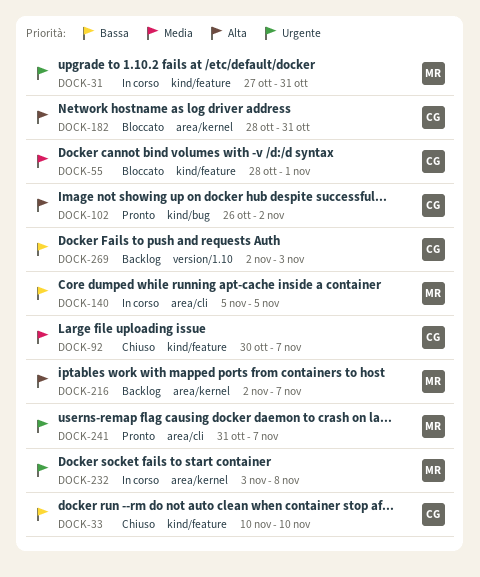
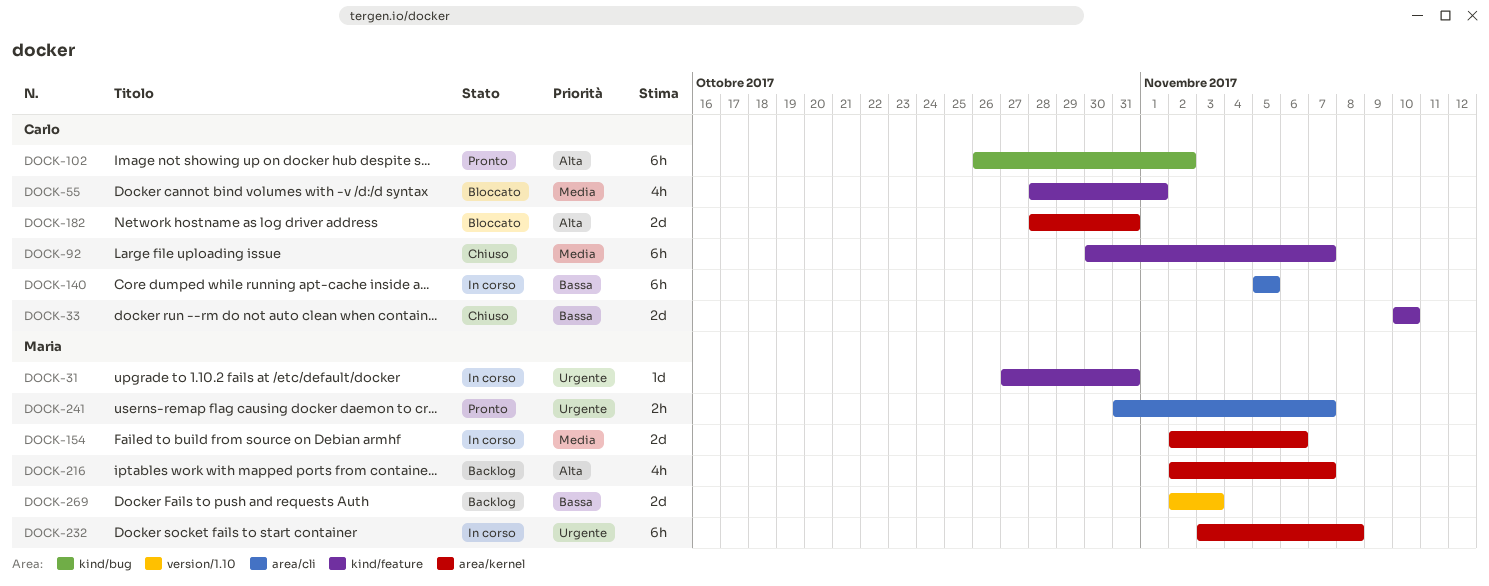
DOCK-140, owner: Maria -> Carlo
DOCK-154: none -> present
DOCK-269, owner: Carlo -> Maria

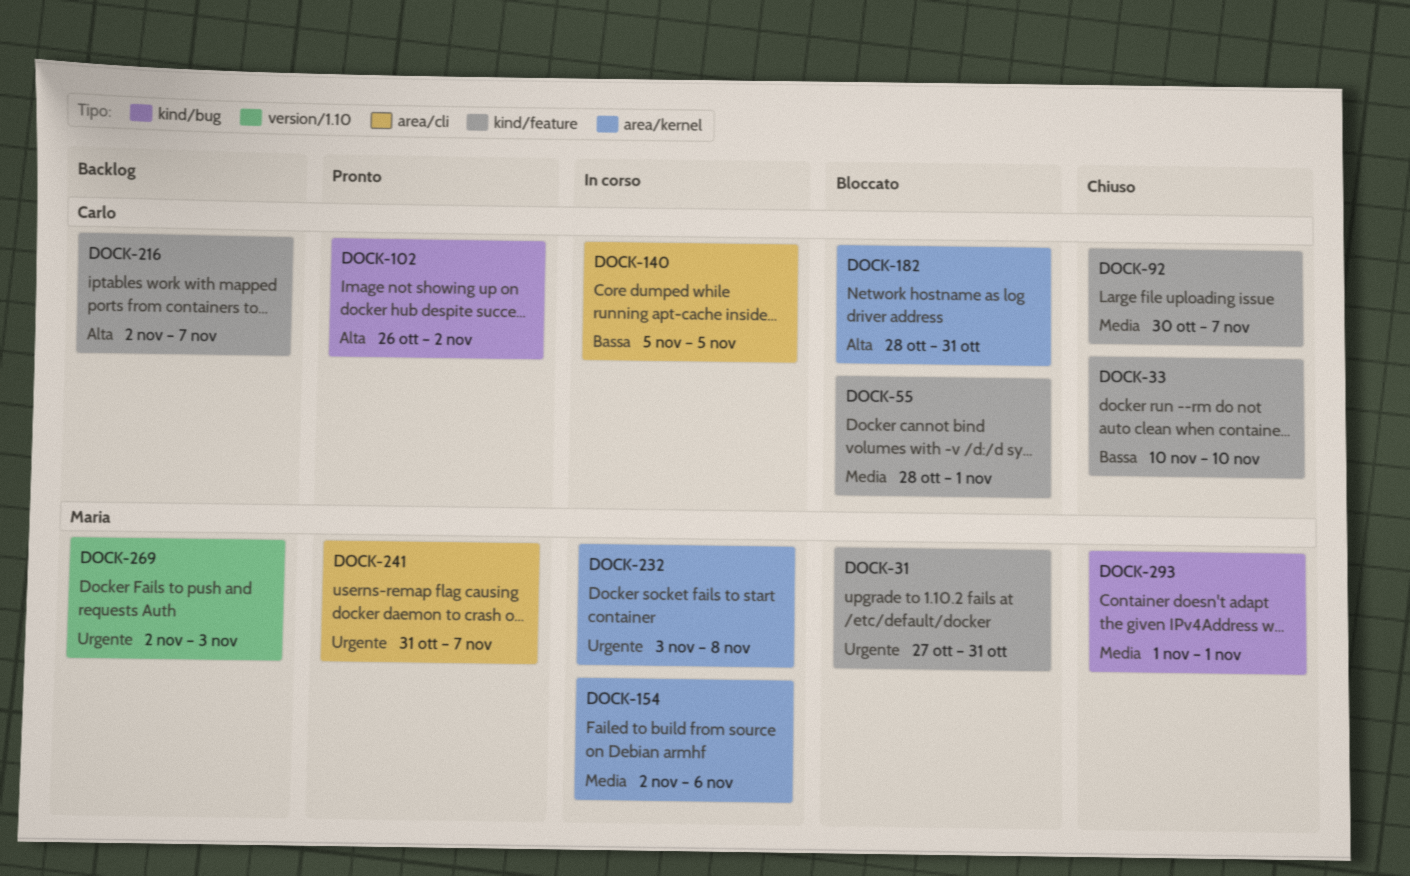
DOCK-31, status: In corso -> Bloccato
DOCK-216, owner: Maria -> Carlo
DOCK-216, label: area/kernel -> kind/feature
DOCK-269, priority: Bassa -> Urgente
DOCK-293: none -> present

